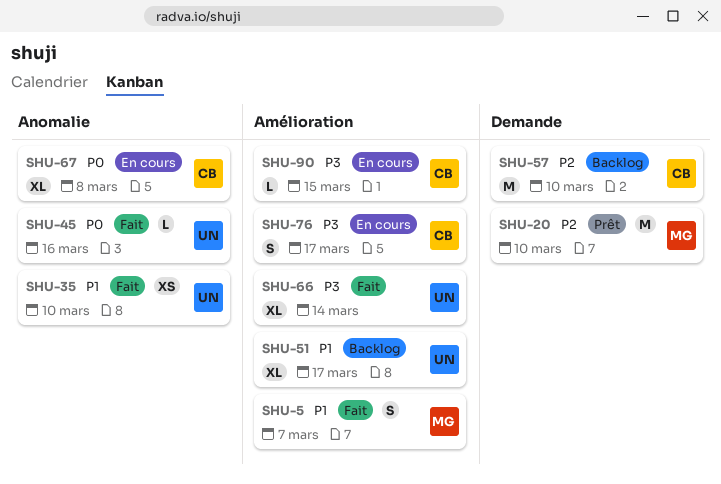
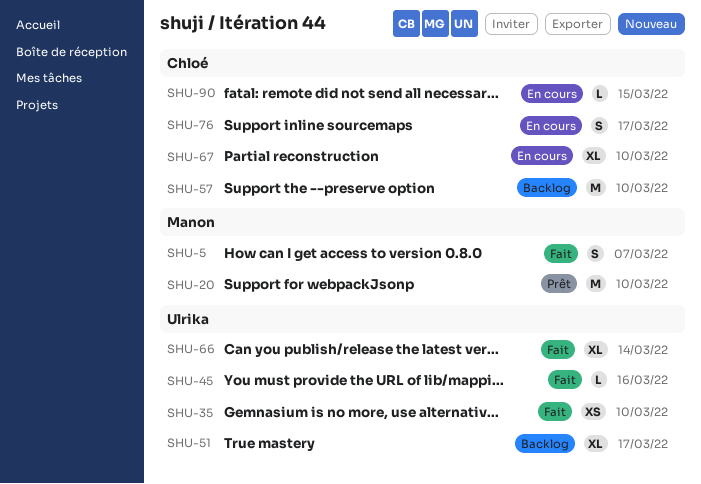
SHU-67, due: Mar 8 -> Mar 10

